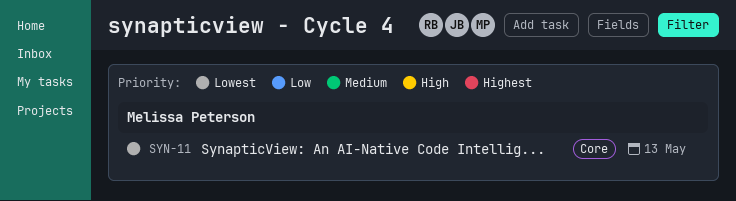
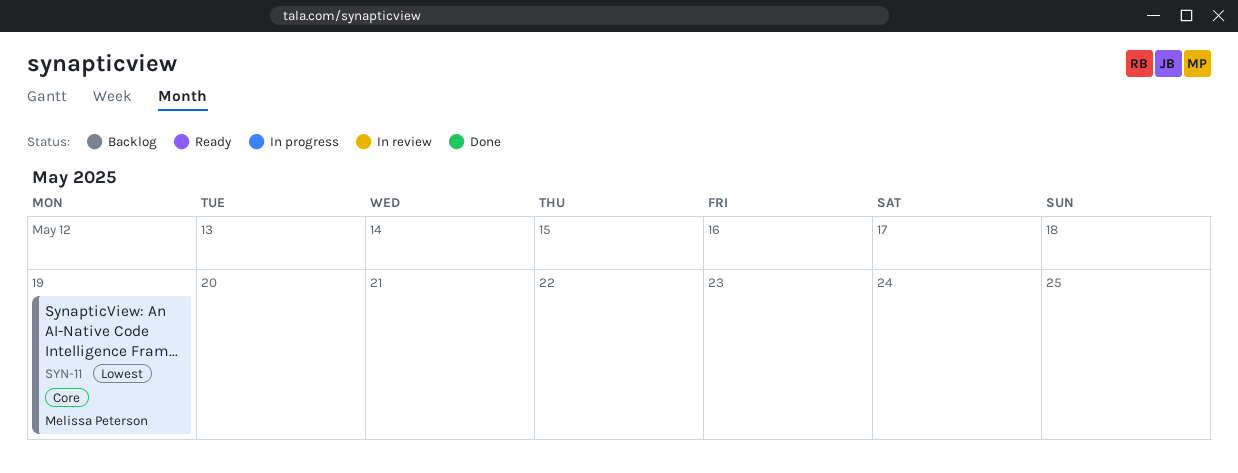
SYN-11, due: May 13 -> May 19

